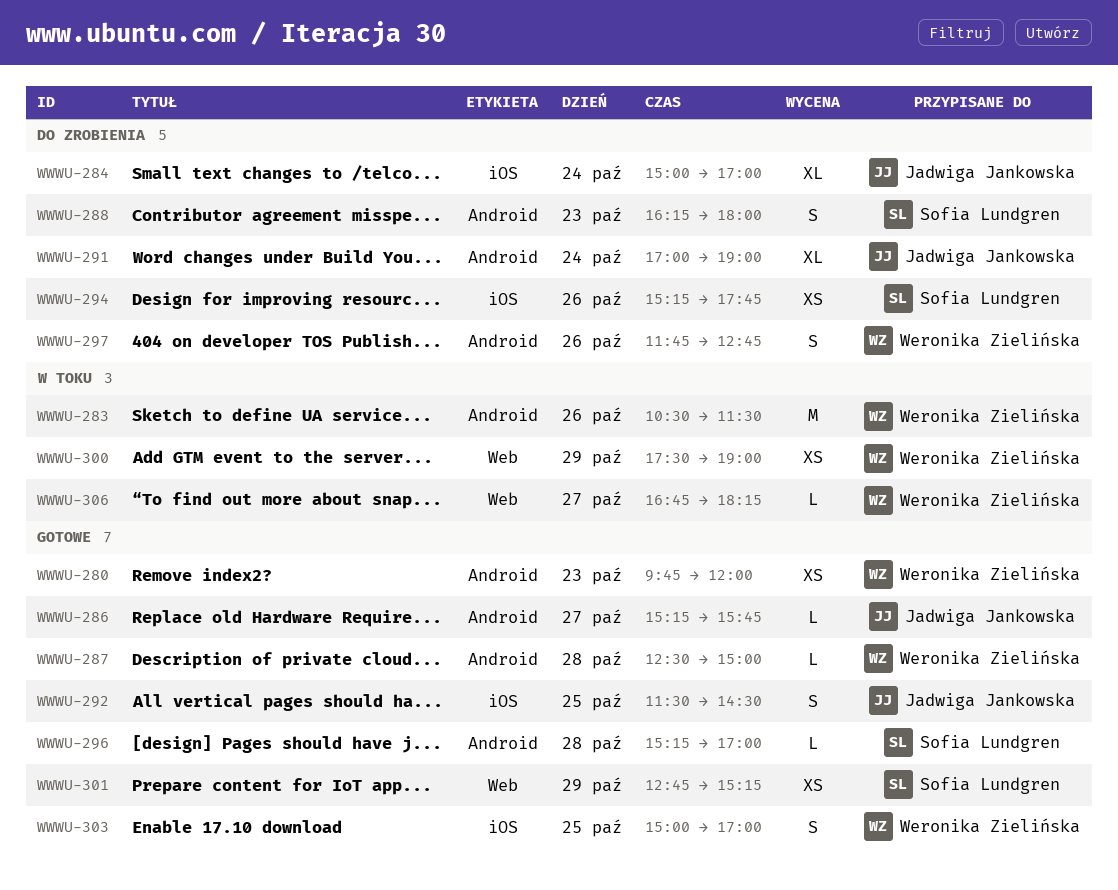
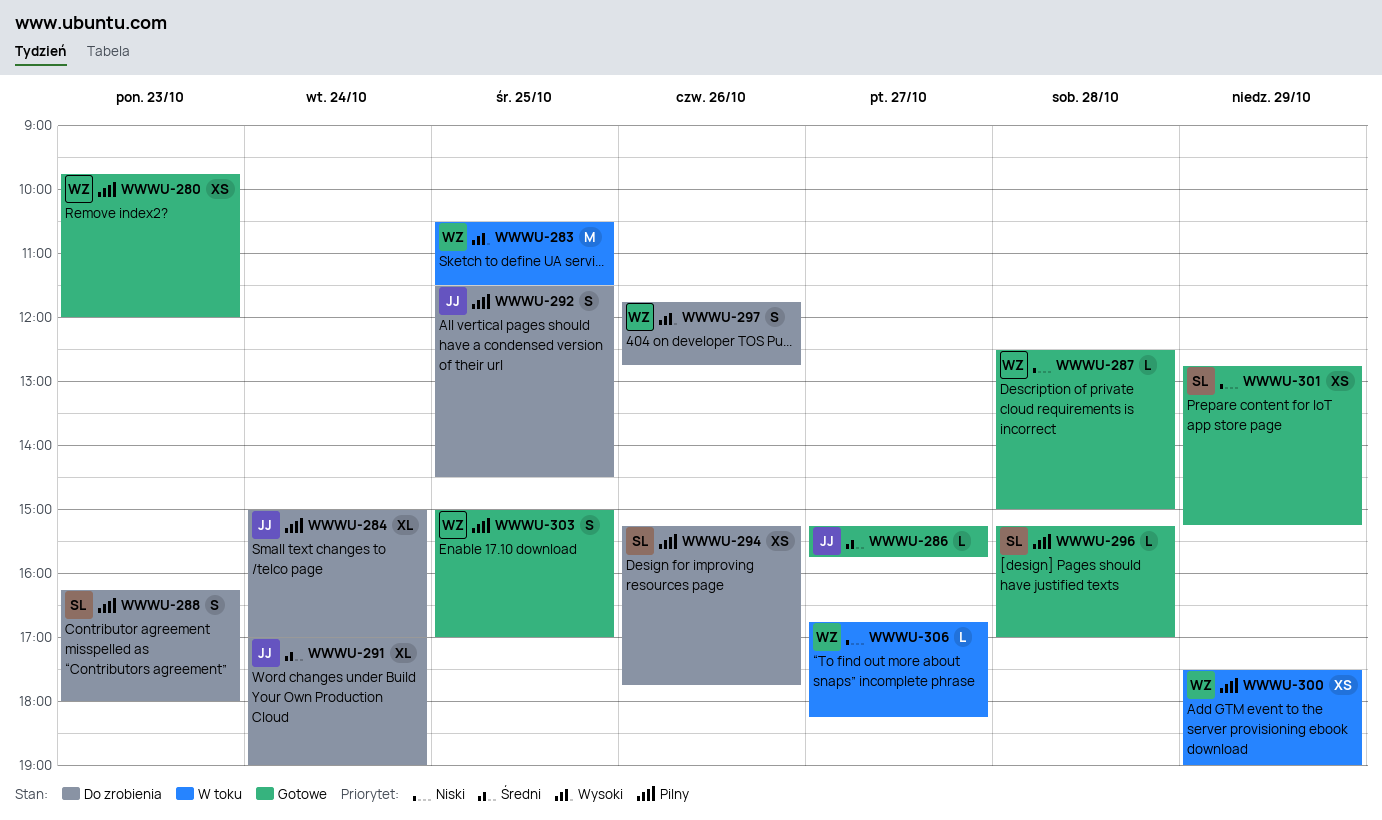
WWWU-283, day: Oct 26 -> Oct 25
WWWU-292, status: Gotowe -> Do zrobienia

